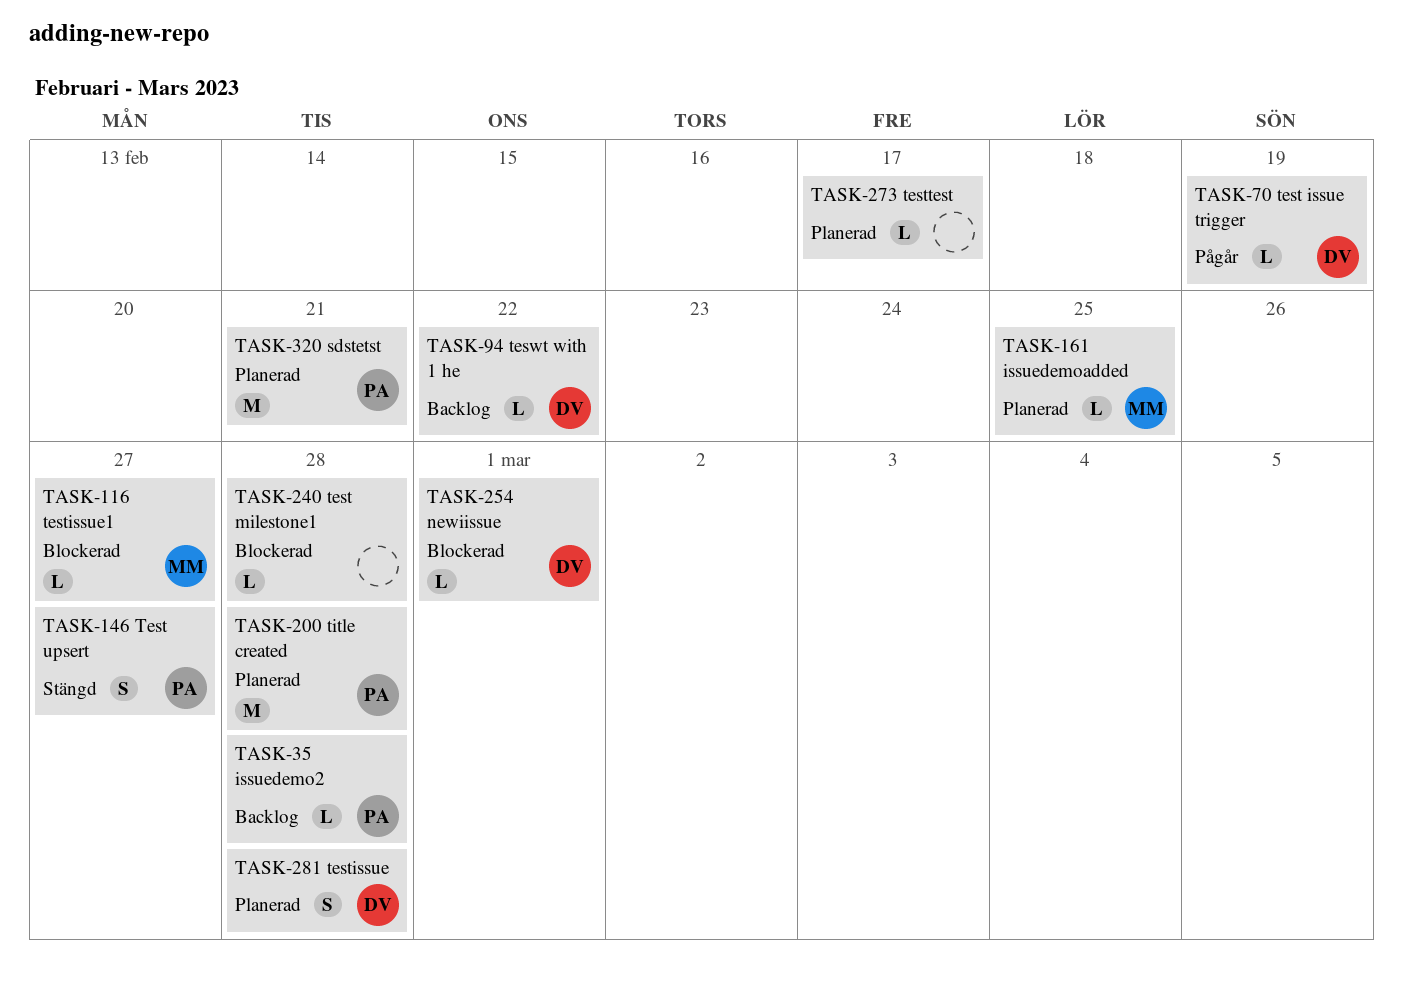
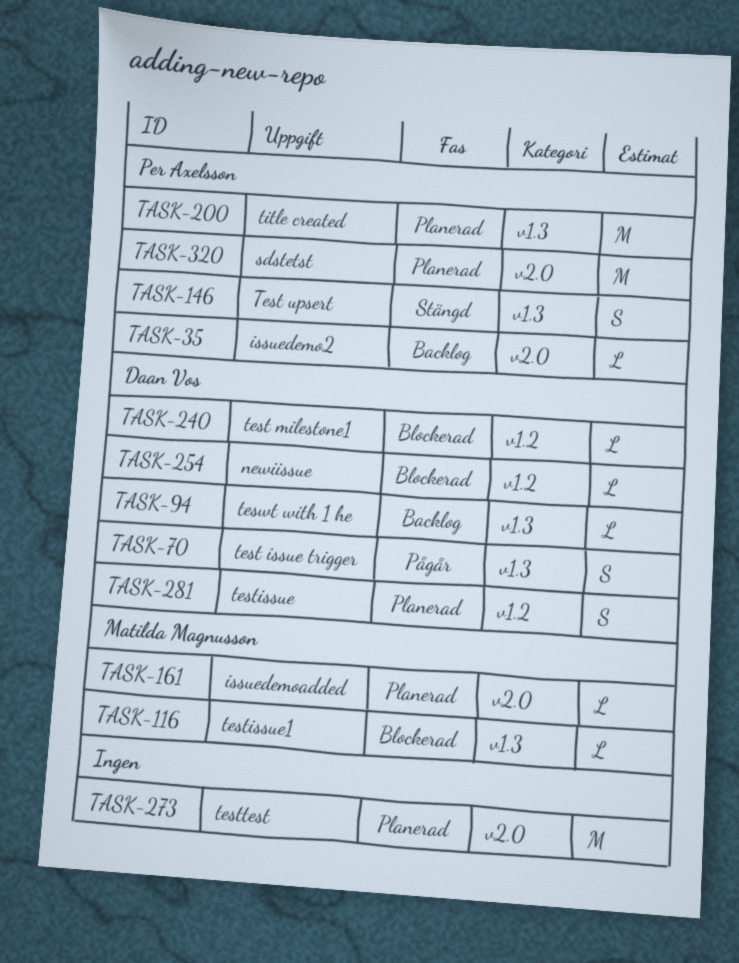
TASK-70, estimate: L -> S
TASK-240, owner: none -> Daan Vos
TASK-273, estimate: L -> M

